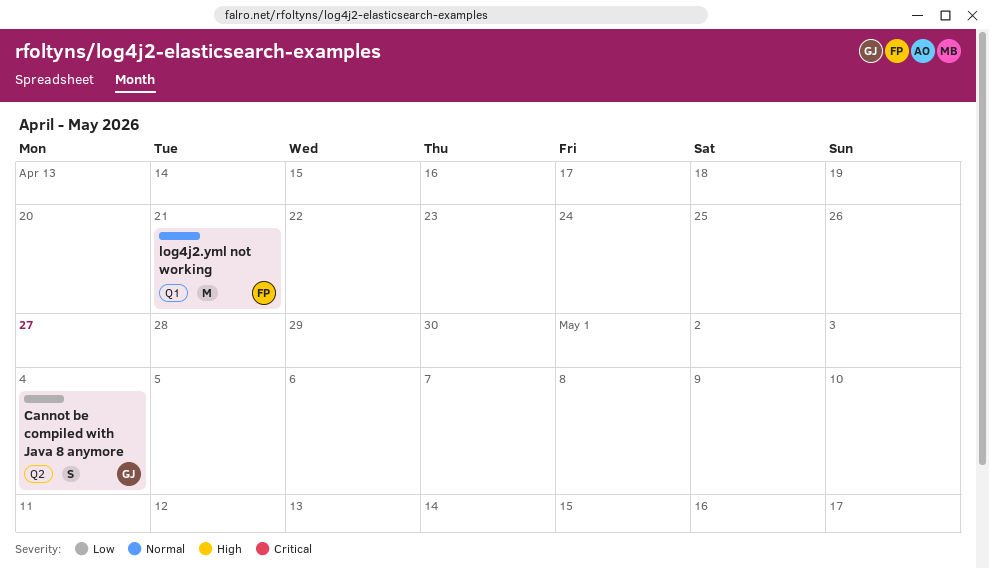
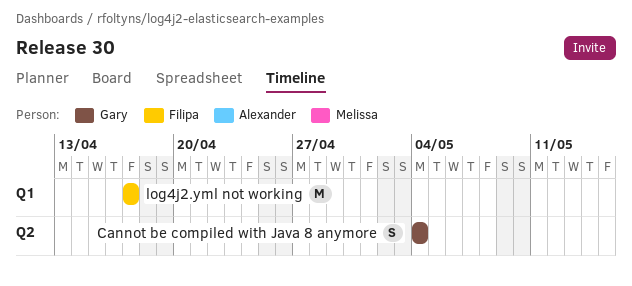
log4j2.yml not working, due: Apr 21 -> Apr 17

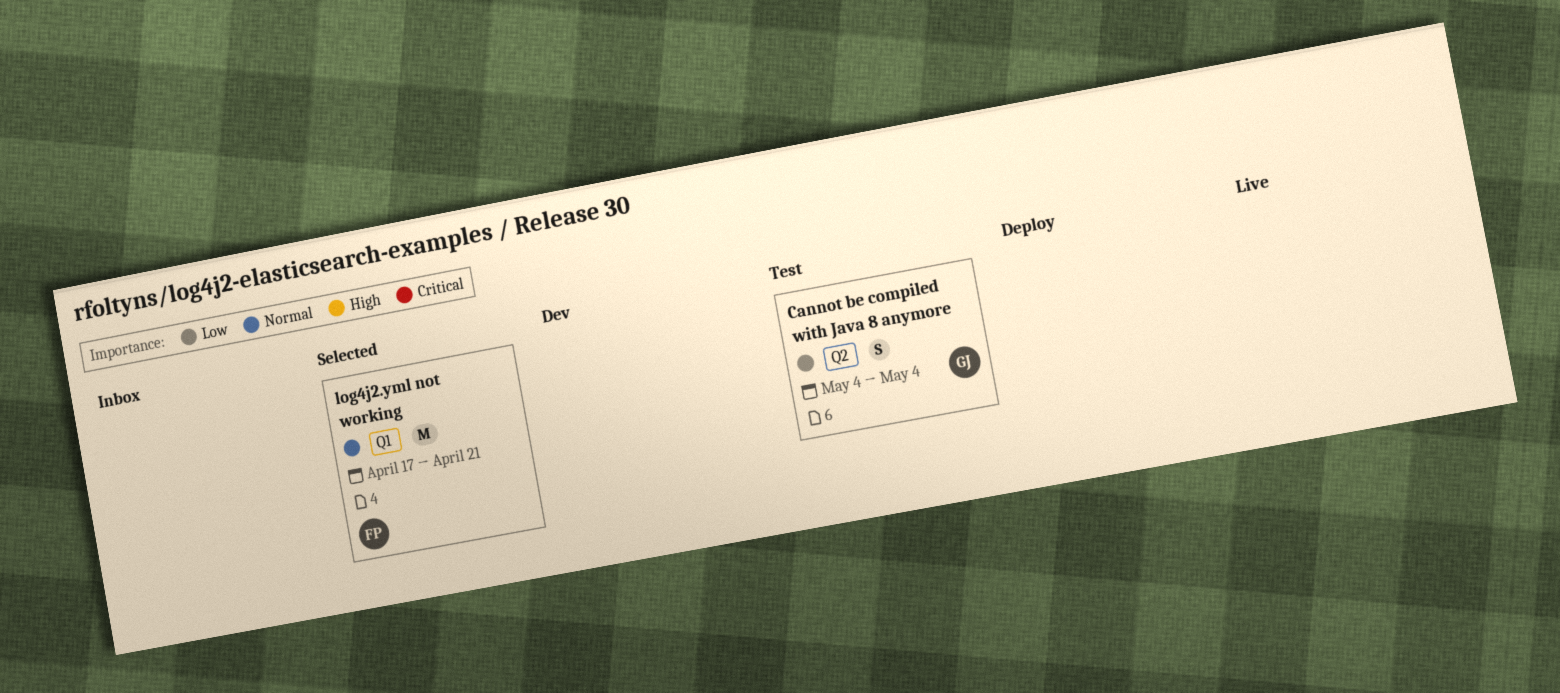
log4j2.yml not working, due: Apr 17 -> Apr 21

